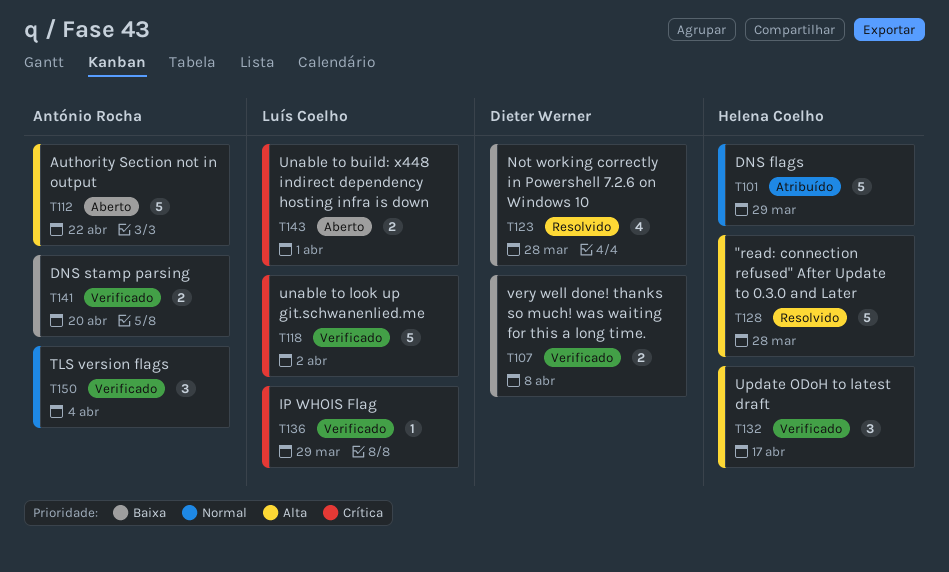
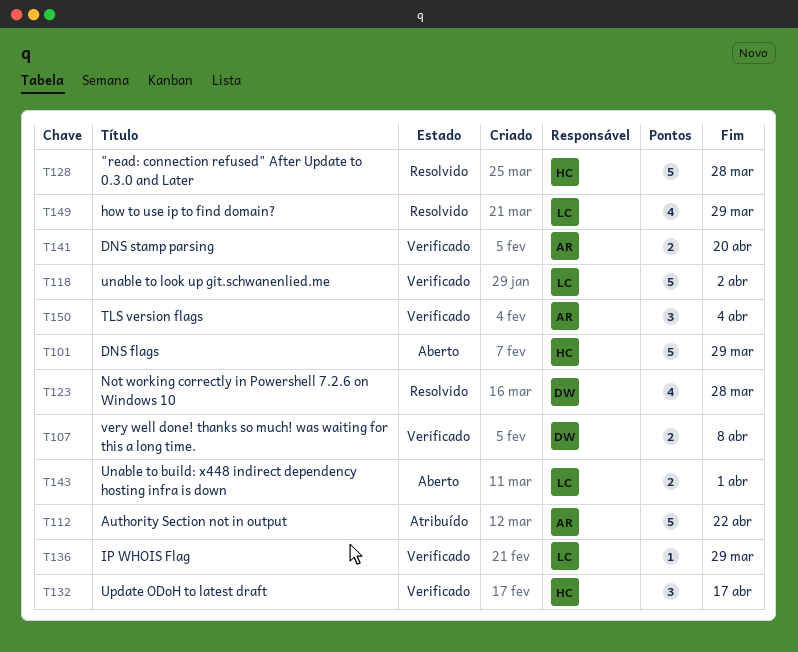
T101, status: Atribuído -> Aberto
T112, status: Aberto -> Atribuído
T149: none -> present

